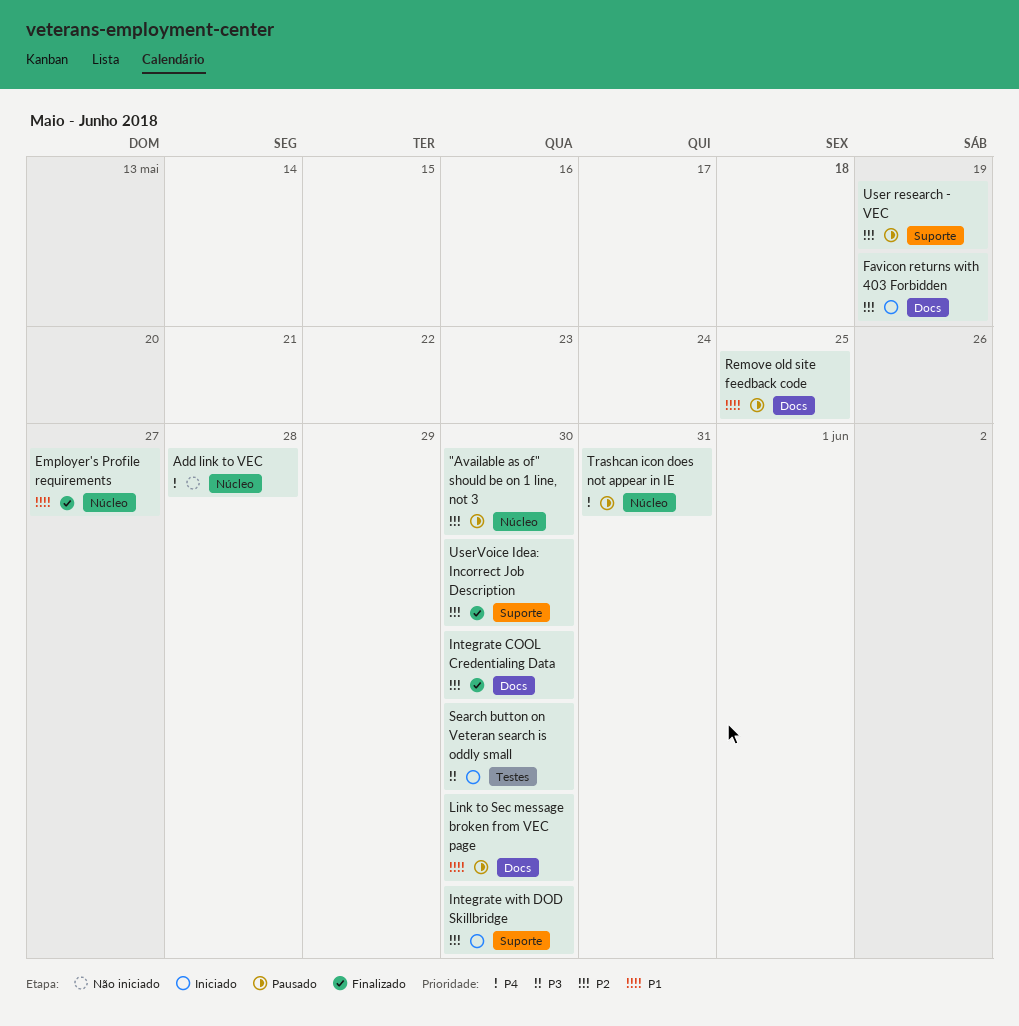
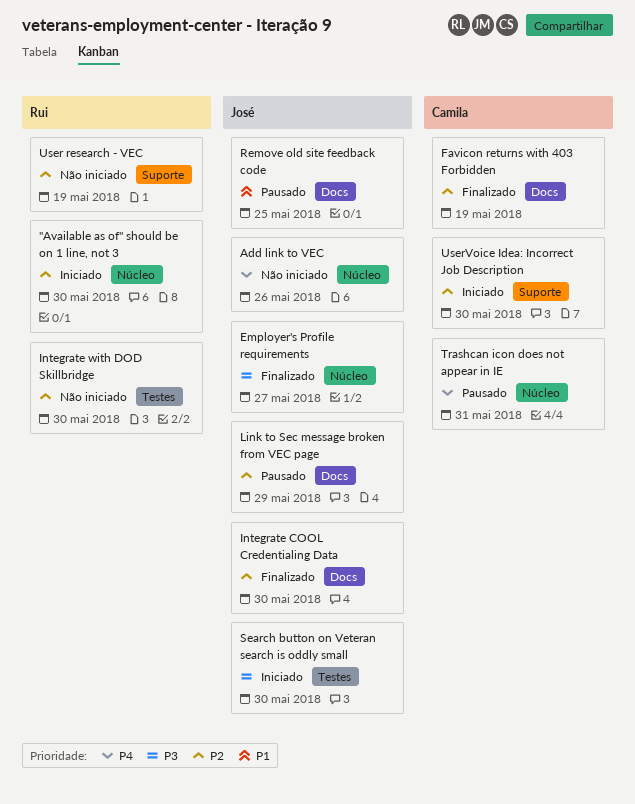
"Available as of" should be on 1 line, not 3, status: Pausado -> Iniciado
Add link to VEC, due: May 28 -> May 26
Employer's Profile requirements, priority: P1 -> P3
Favicon returns with 403 Forbidden, status: Iniciado -> Finalizado
Integrate with DOD Skillbridge, status: Iniciado -> Não iniciado
Integrate with DOD Skillbridge, label: Suporte -> Testes
Link to Sec message broken from VEC page, priority: P1 -> P2
Link to Sec message broken from VEC page, due: May 30 -> May 29
User research - VEC, status: Pausado -> Não iniciado
UserVoice Idea: Incorrect Job Description, status: Finalizado -> Iniciado

